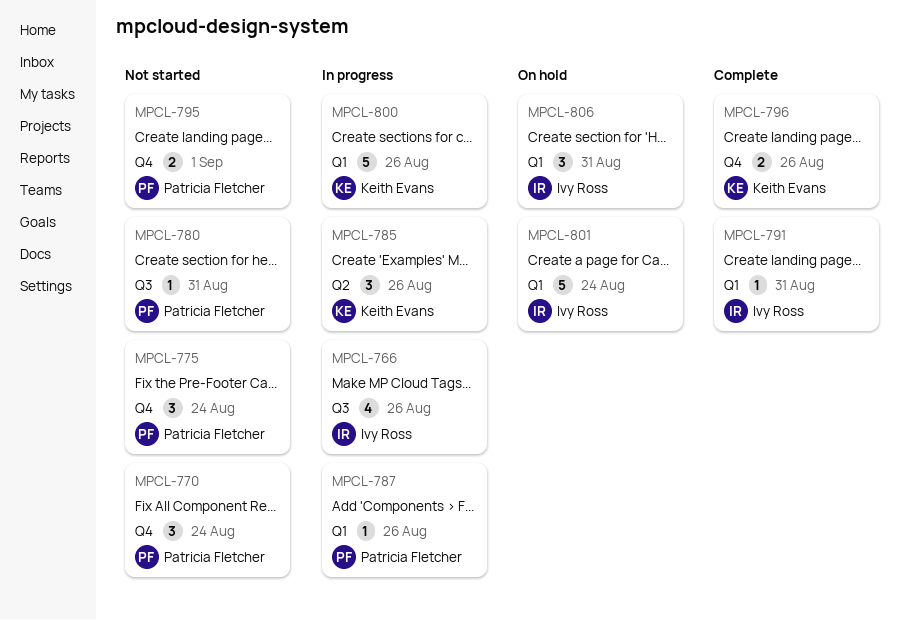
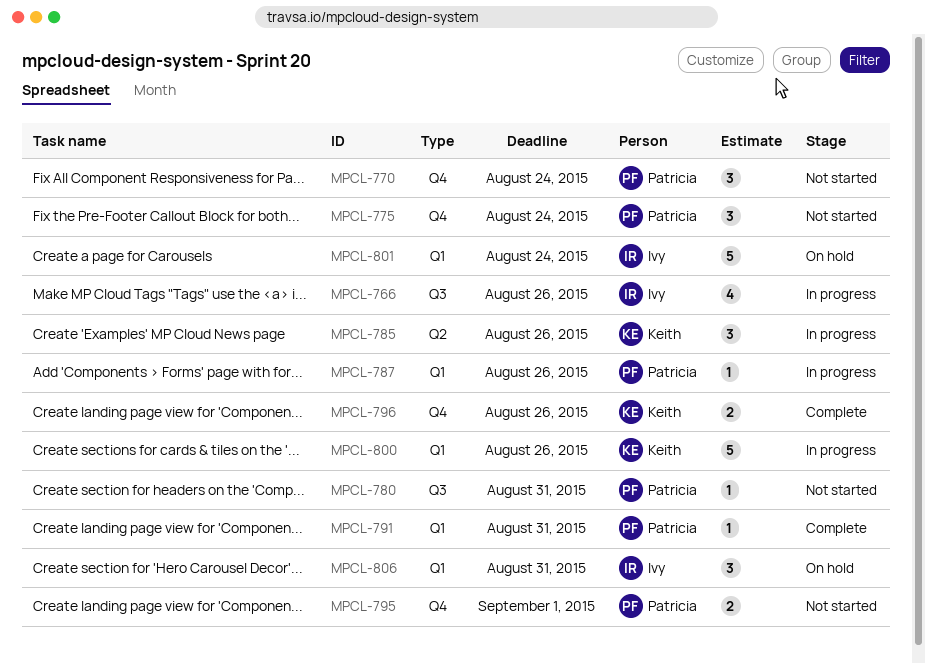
MPCL-791, owner: Ivy Ross -> Patricia Fletcher

